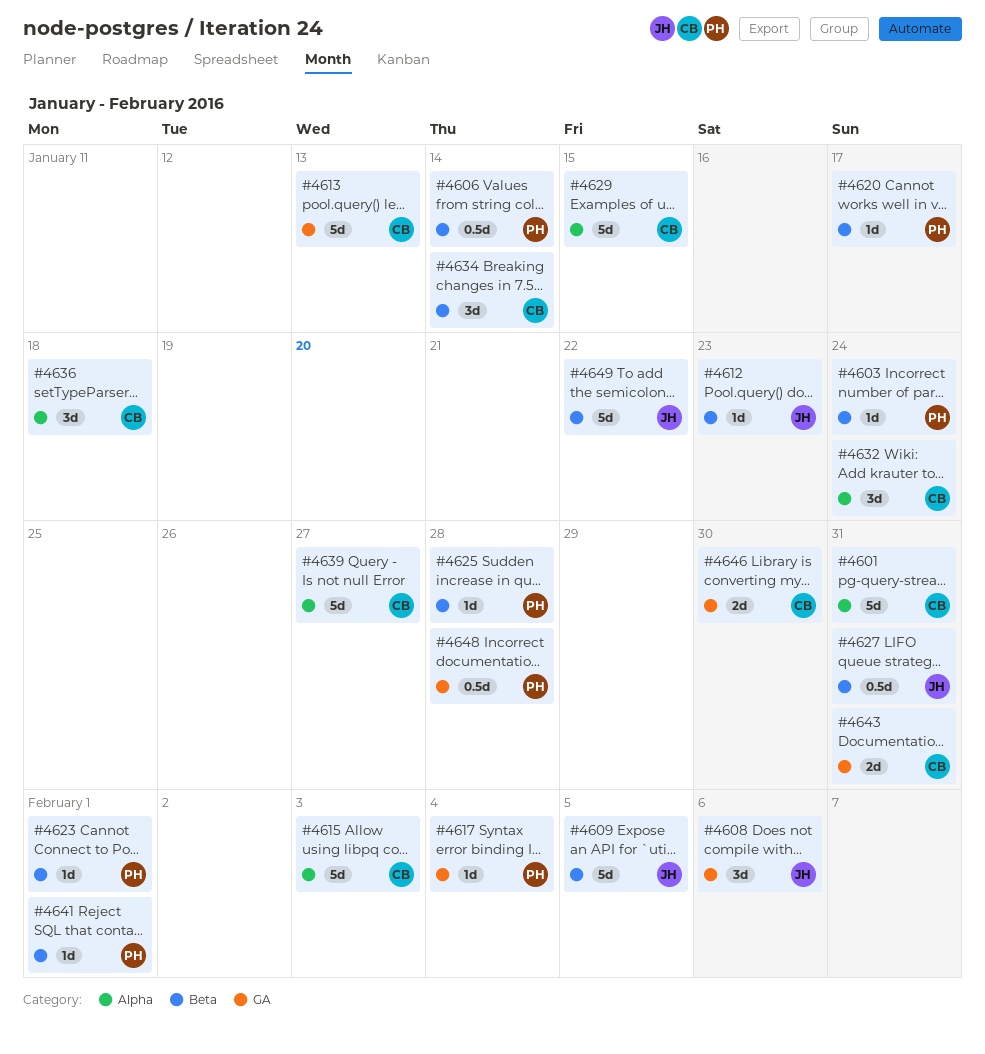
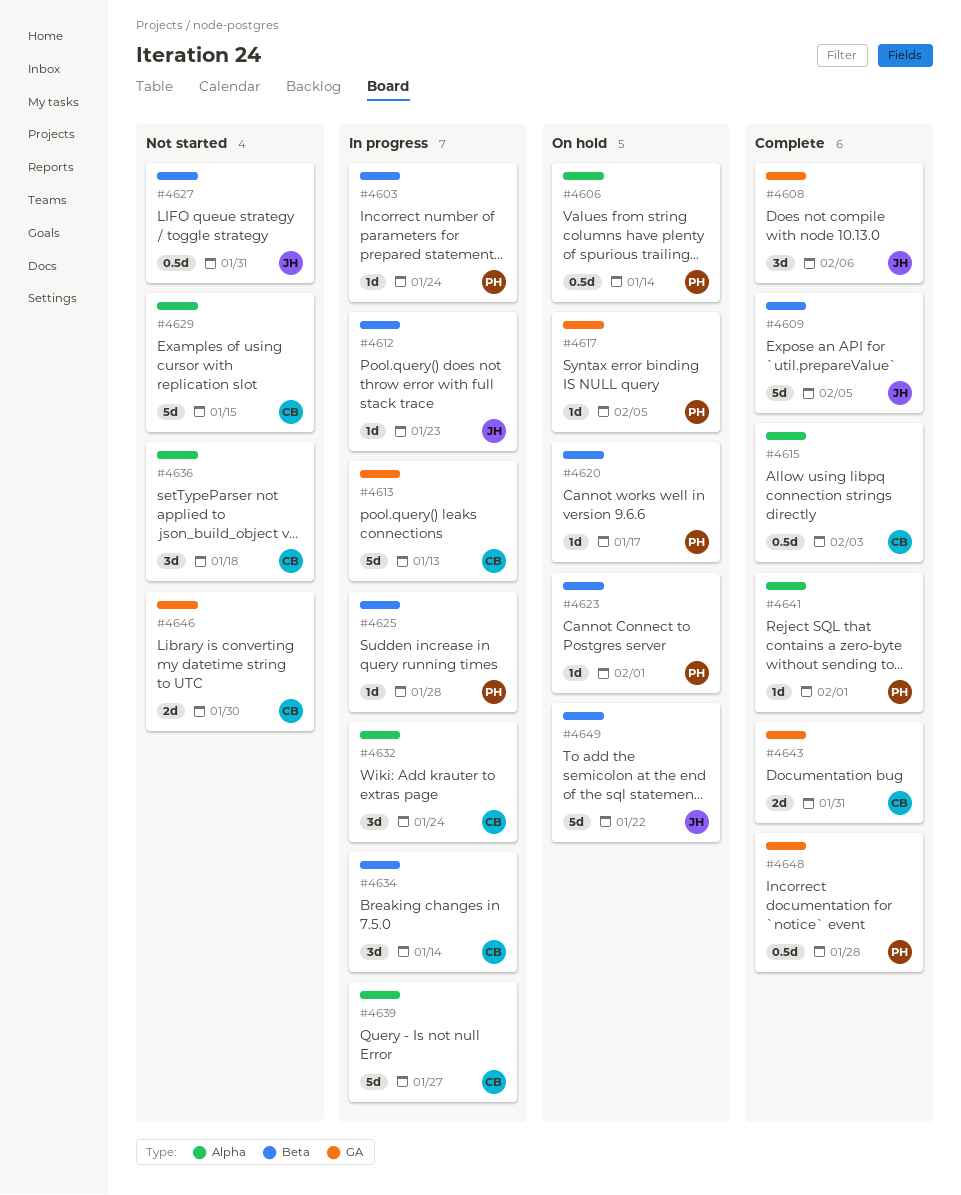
#4601: present -> none
#4606, label: Beta -> Alpha
#4615, estimate: 5d -> 0.5d
#4617, due: Feb 4 -> Feb 5
#4641, label: Beta -> Alpha

